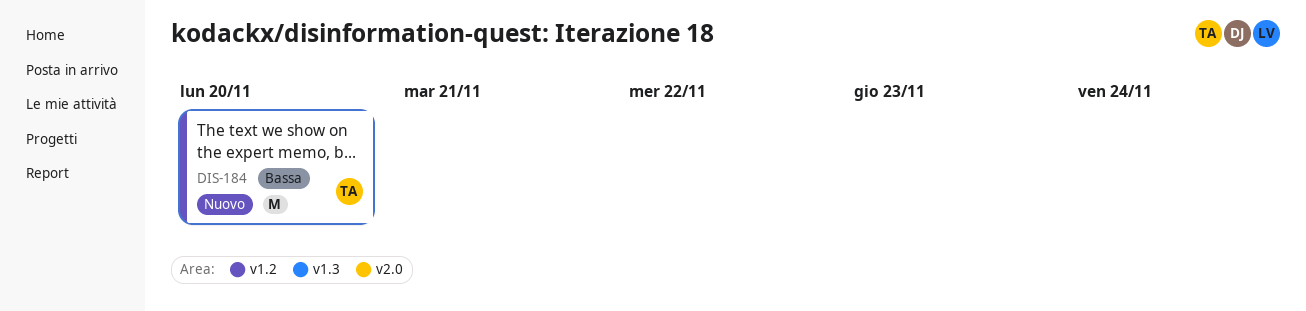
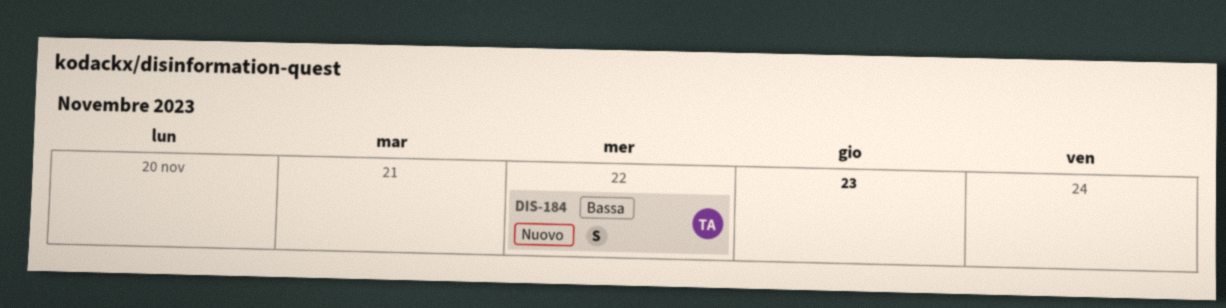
DIS-184, estimate: M -> S
DIS-184, due: Nov 20 -> Nov 22

